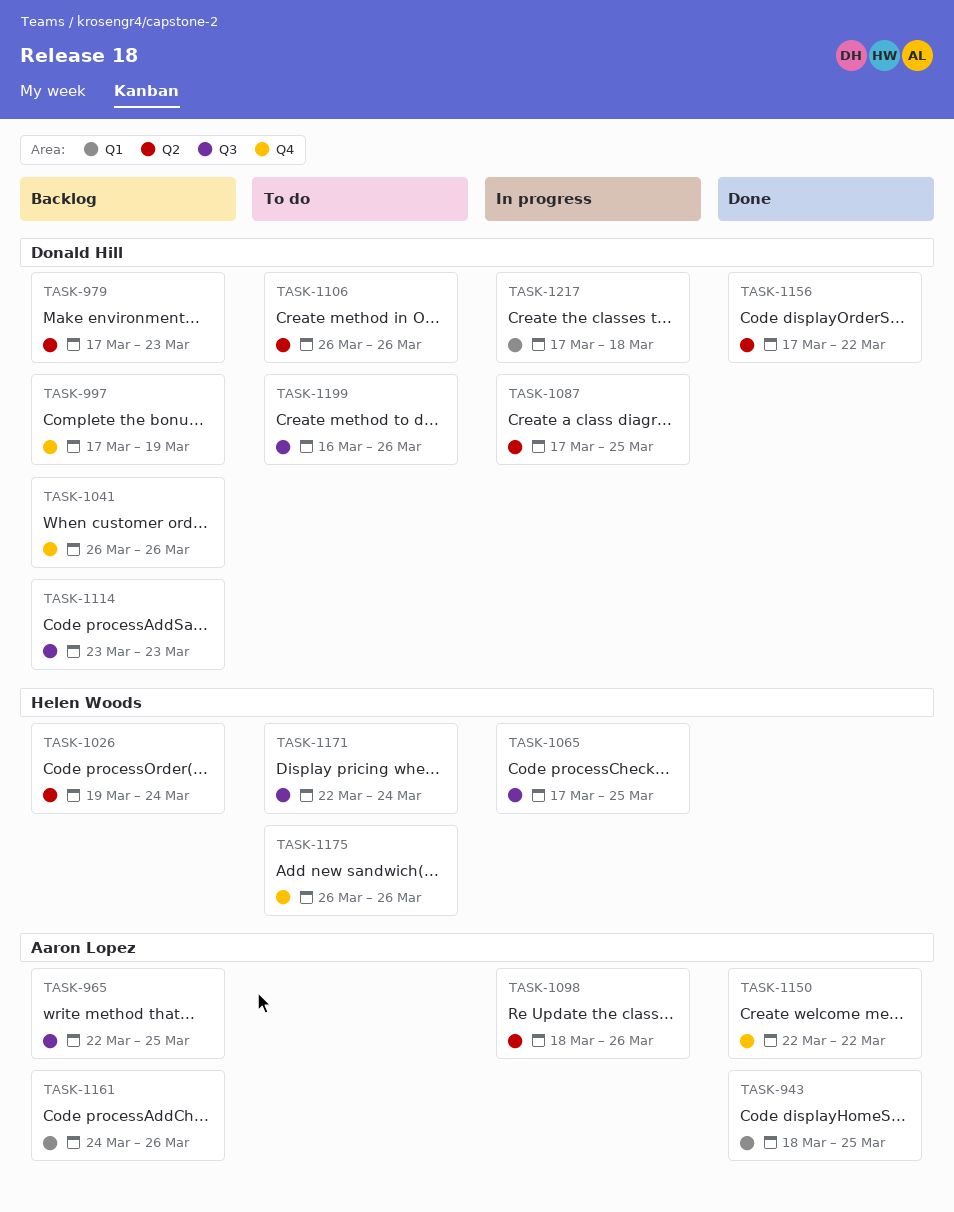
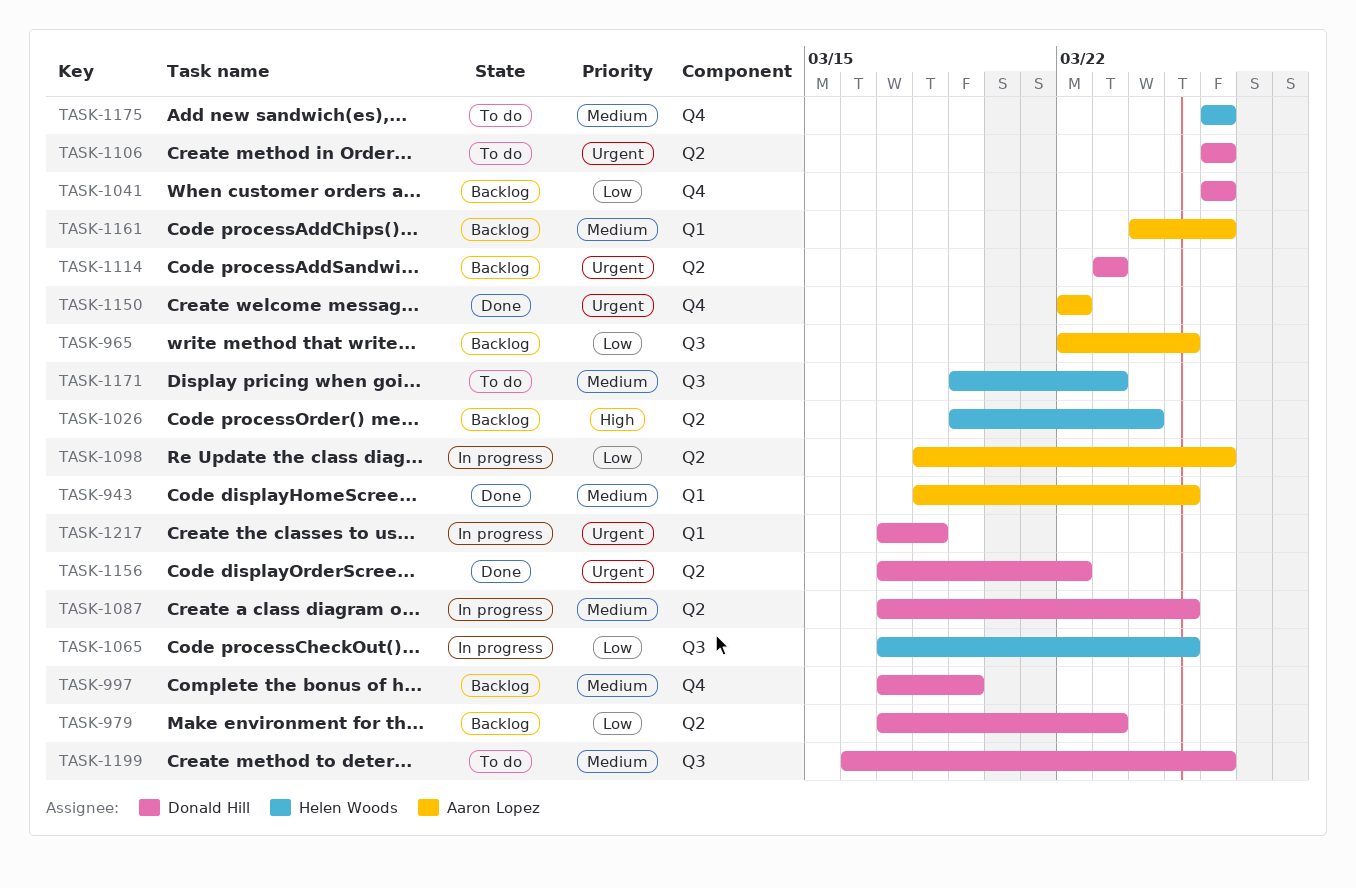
TASK-1114, label: Q3 -> Q2
TASK-1171, start: Mar 22 -> Mar 19
TASK-1171, due: Mar 24 -> Mar 23

